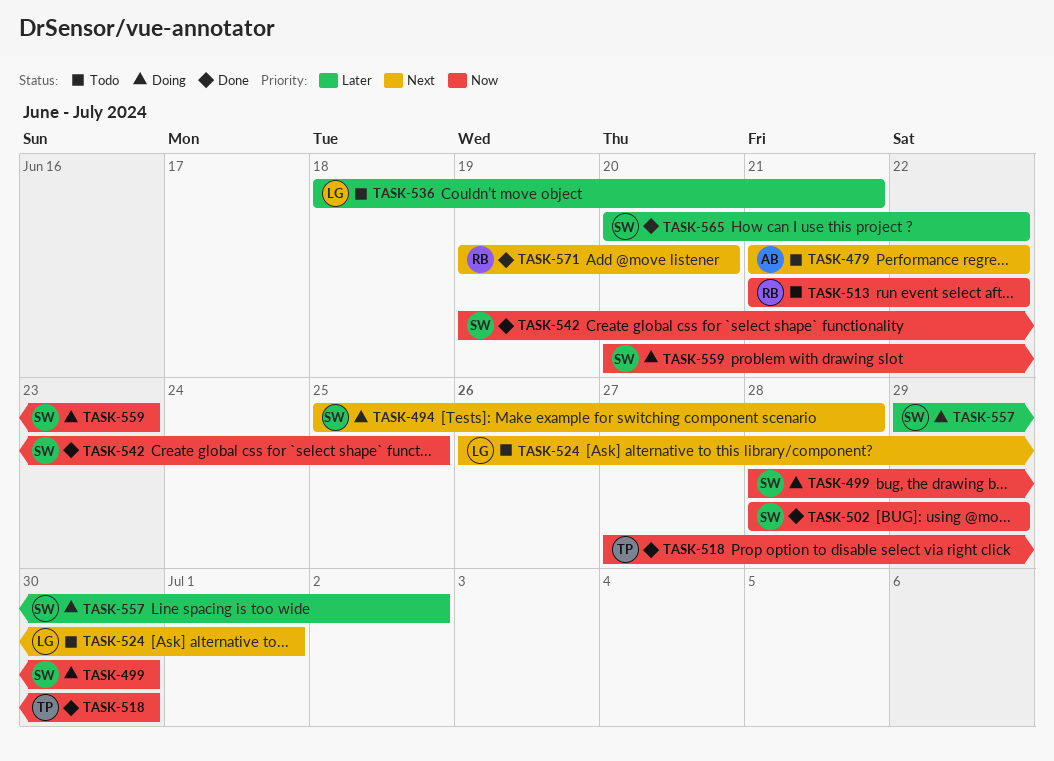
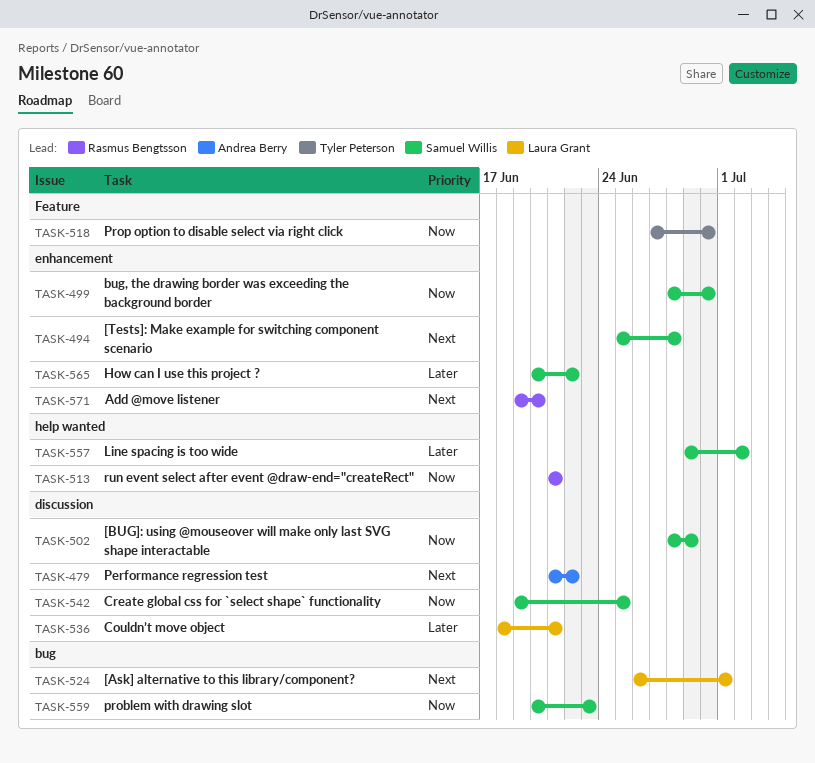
TASK-513, due: Jun 22 -> Jun 21

